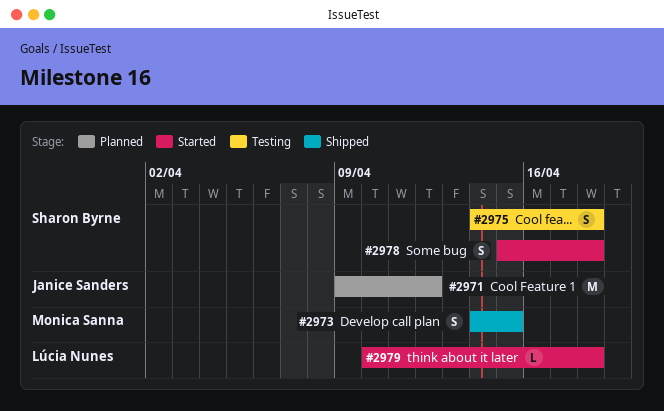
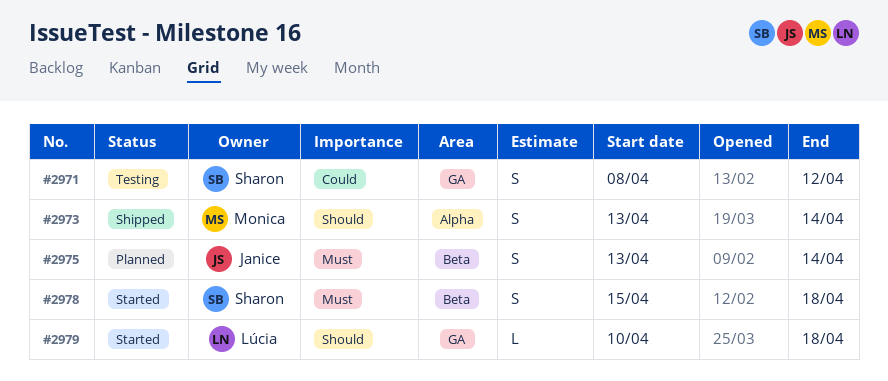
#2971, status: Planned -> Testing
#2971, owner: Janice Sanders -> Sharon Byrne
#2971, estimate: M -> S
#2971, start: Apr 9 -> Apr 8
#2973, start: Apr 14 -> Apr 13
#2973, due: Apr 15 -> Apr 14
#2975, status: Testing -> Planned
#2975, owner: Sharon Byrne -> Janice Sanders
#2975, start: Apr 14 -> Apr 13
#2975, due: Apr 18 -> Apr 14

